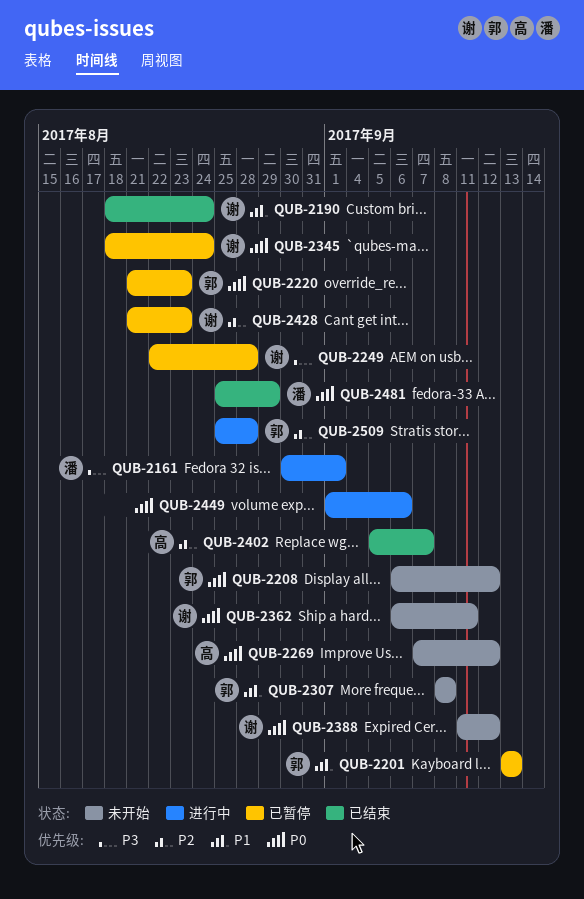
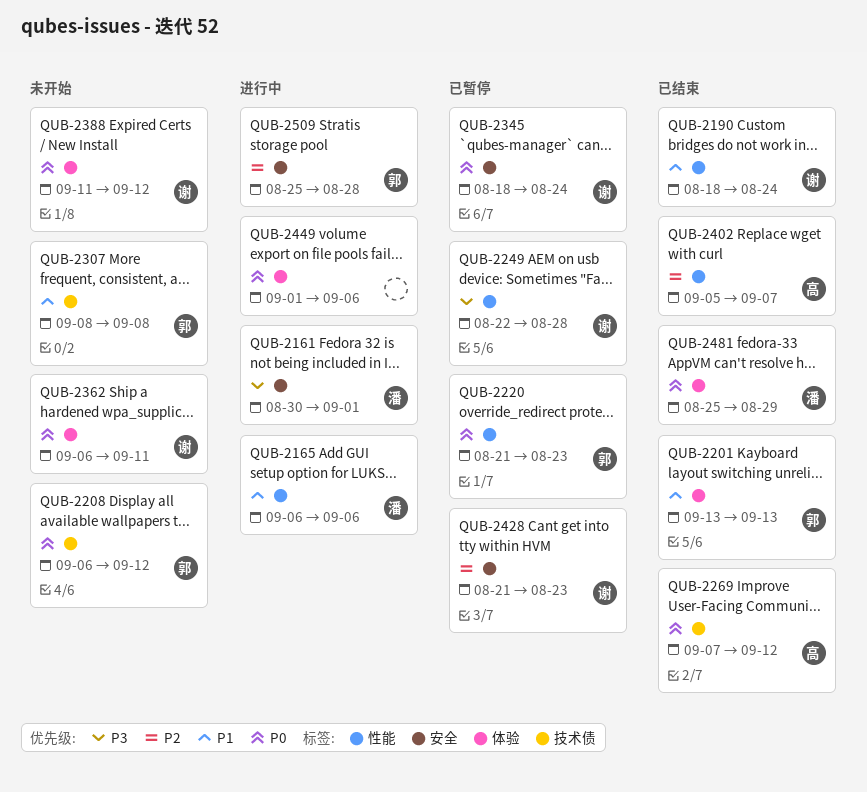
QUB-2165: none -> present
QUB-2201, status: 已暂停 -> 已结束
QUB-2269, status: 未开始 -> 已结束

